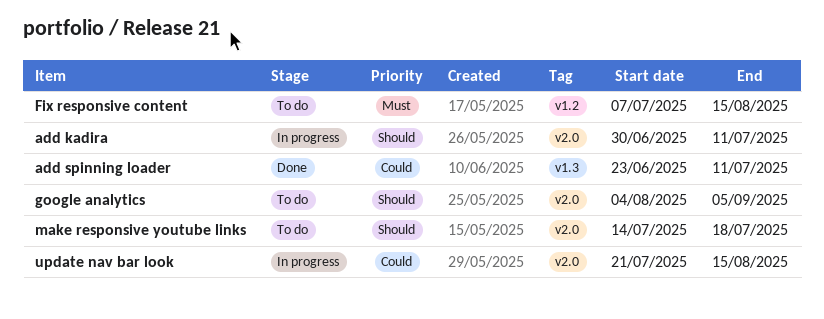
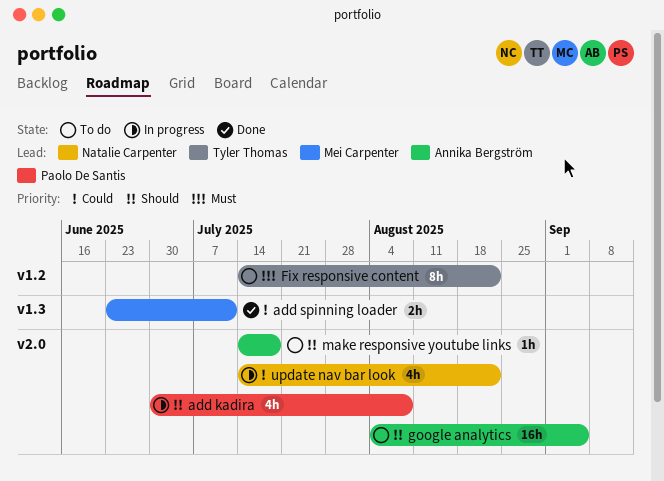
add kadira, due: Jul 11 -> Aug 8
Fix responsive content, start: Jul 7 -> Jul 14
Fix responsive content, due: Aug 15 -> Aug 22
update nav bar look, start: Jul 21 -> Jul 14
update nav bar look, due: Aug 15 -> Aug 22

